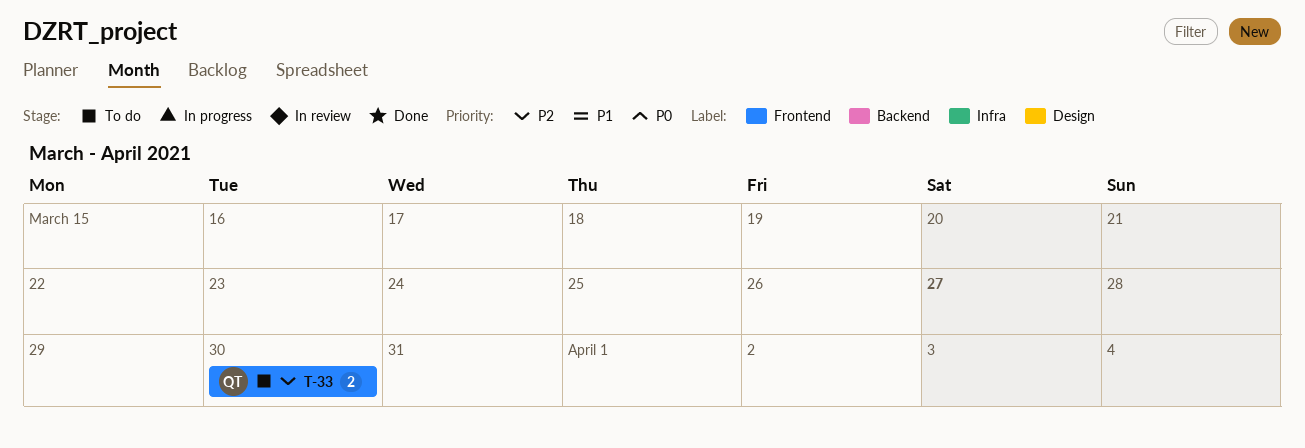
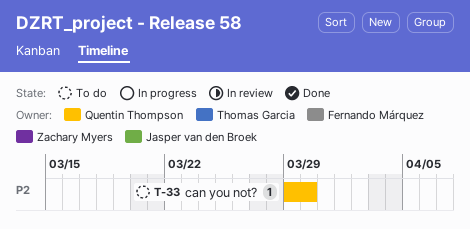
T-33, estimate: 2 -> 1
T-33, start: Mar 30 -> Mar 29

